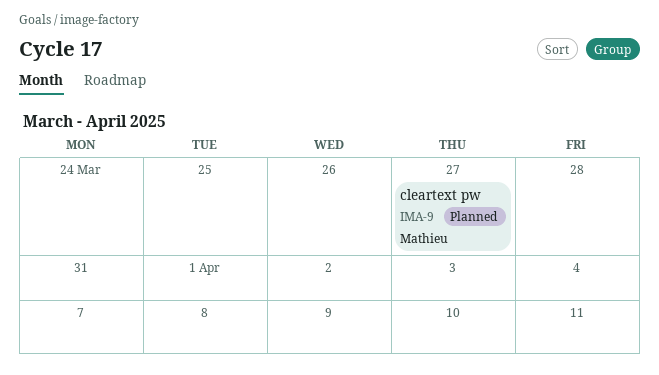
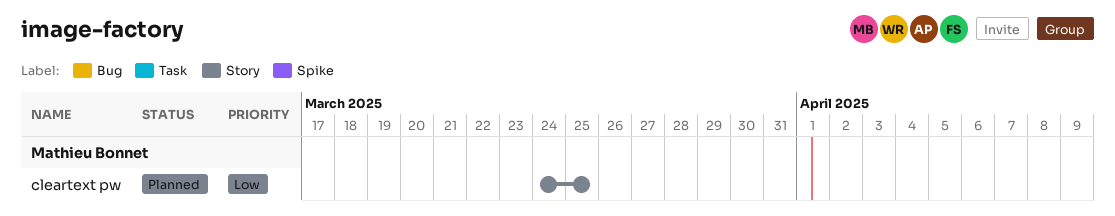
cleartext pw, due: Mar 27 -> Mar 25

